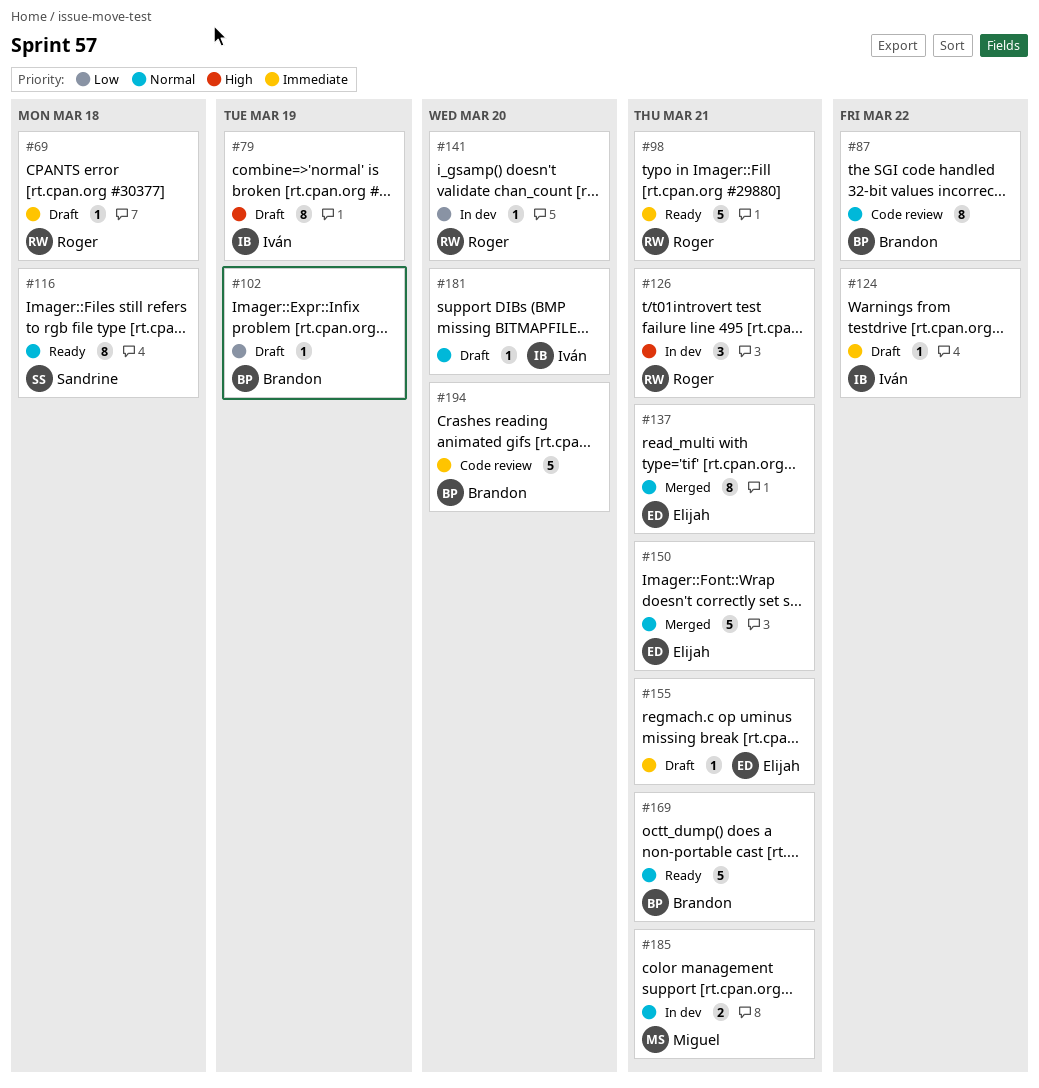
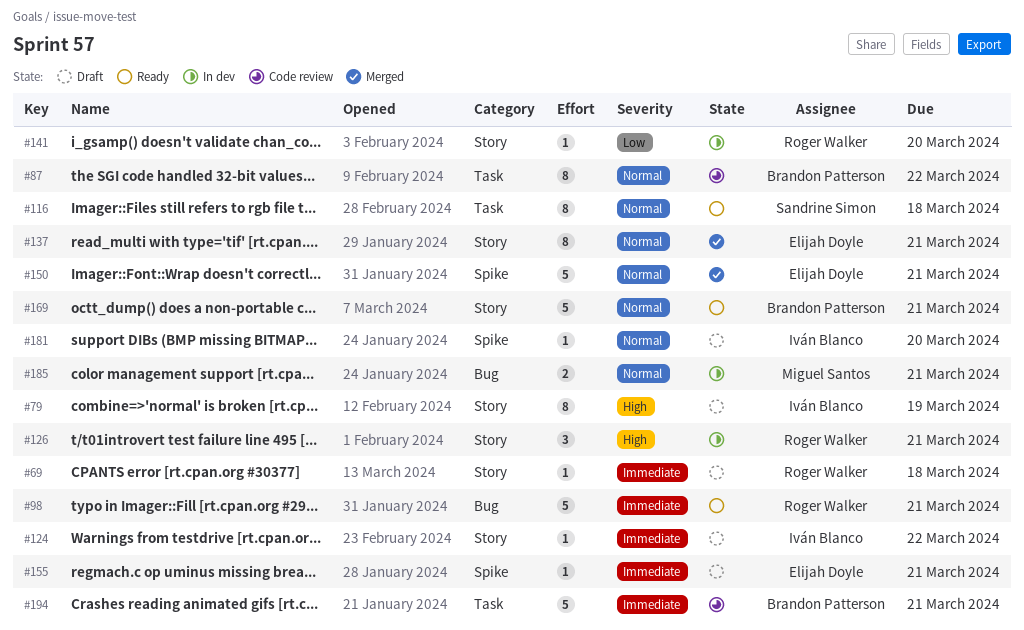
#102: present -> none
#194, due: Mar 20 -> Mar 21

